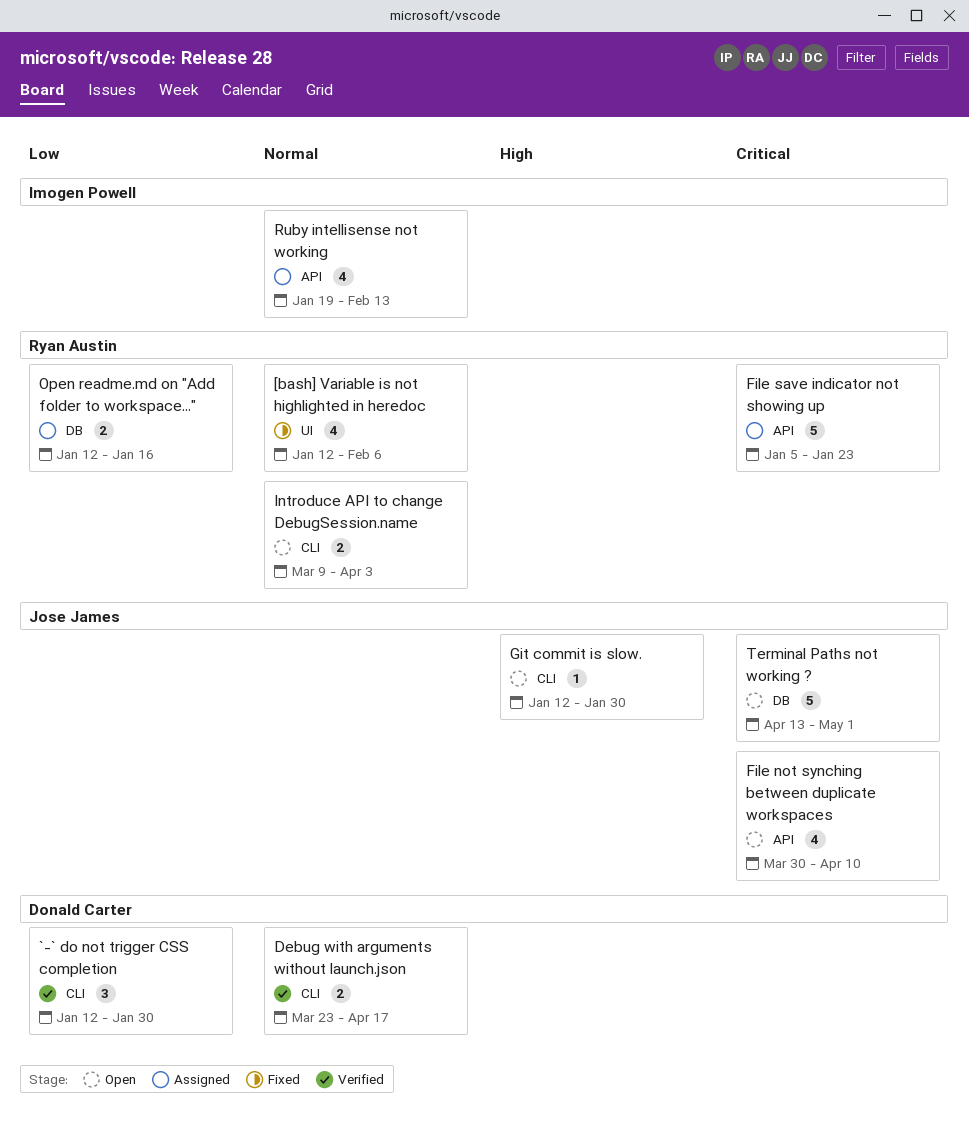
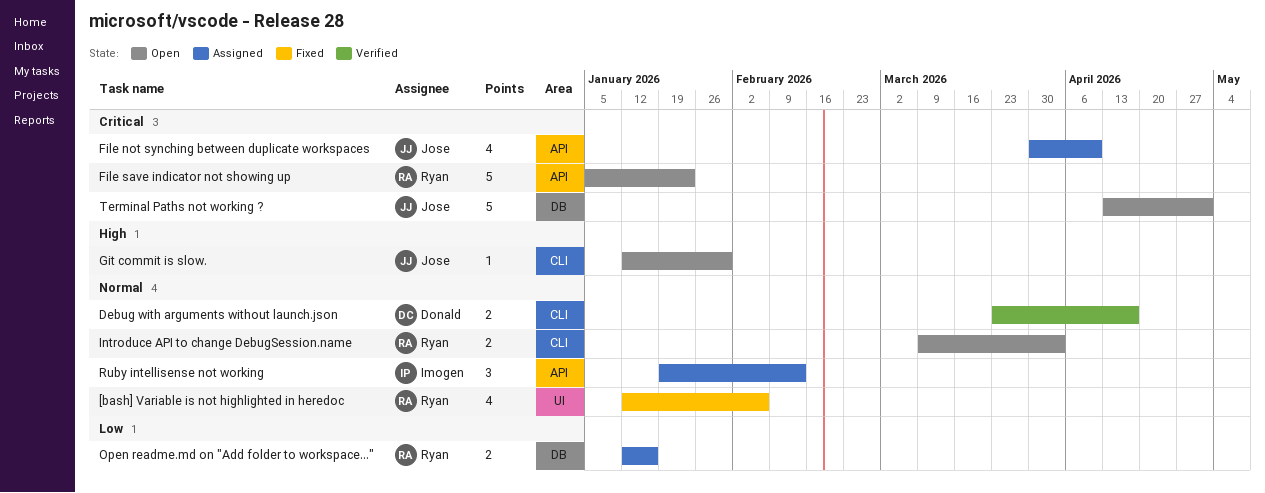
`-` do not trigger CSS completion: present -> none
File not synching between duplicate workspaces, status: Open -> Assigned
File save indicator not showing up, status: Assigned -> Open
Ruby intellisense not working, estimate: 4 -> 3

